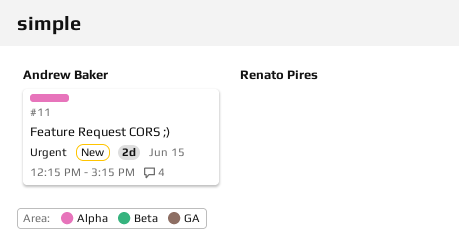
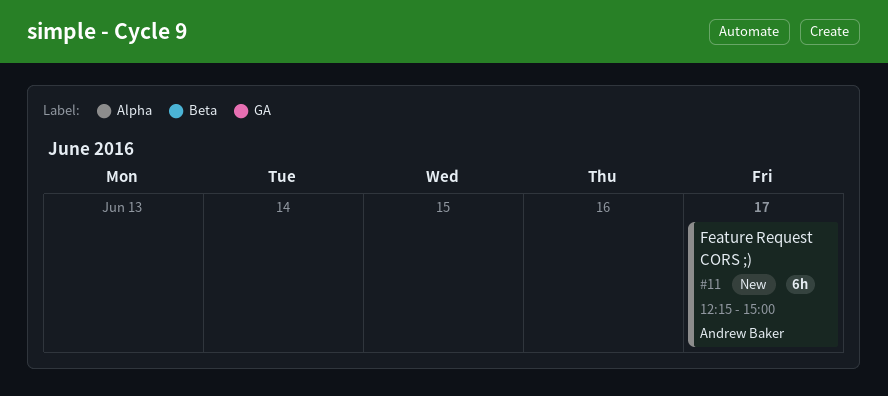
#11, estimate: 2d -> 6h
#11, day: Jun 15 -> Jun 17
#11, ends: 15:15 -> 15:00

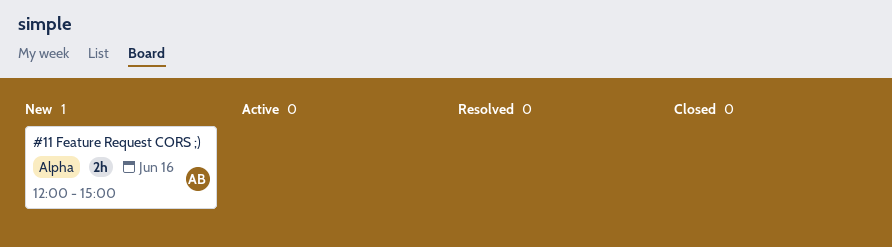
#11, estimate: 6h -> 2h
#11, day: Jun 17 -> Jun 16
#11, begins: 12:15 -> 12:00

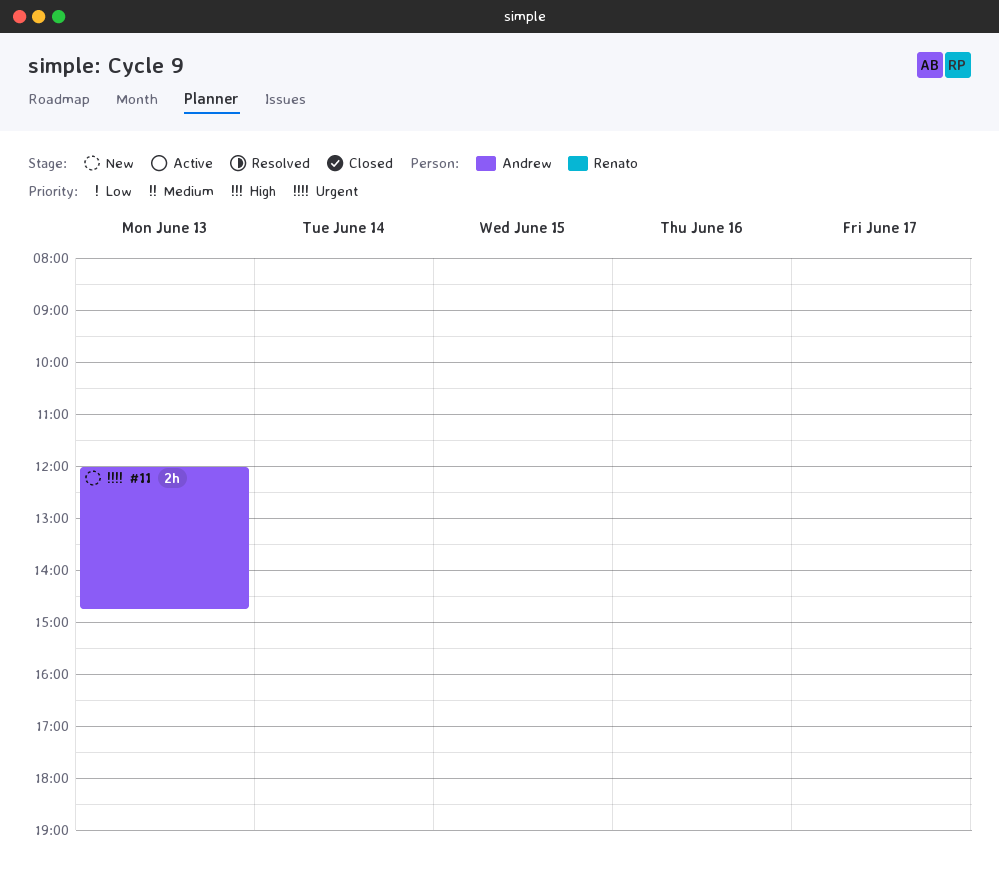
#11, day: Jun 16 -> Jun 13
#11, ends: 15:00 -> 14:45

